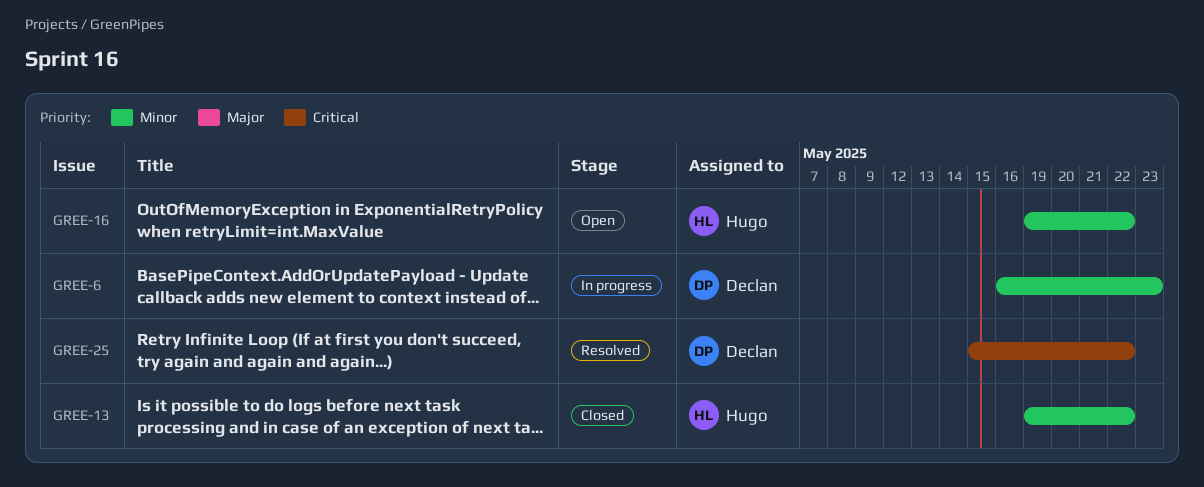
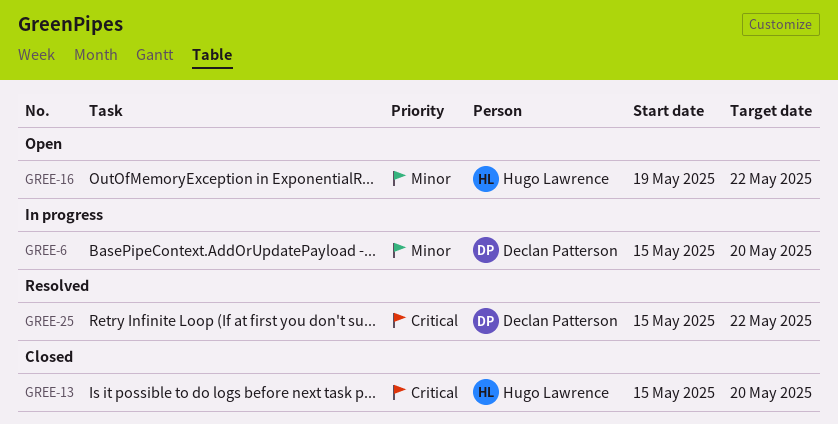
GREE-6, start: May 16 -> May 15
GREE-6, due: May 23 -> May 20
GREE-13, priority: Minor -> Critical
GREE-13, start: May 19 -> May 15
GREE-13, due: May 22 -> May 20

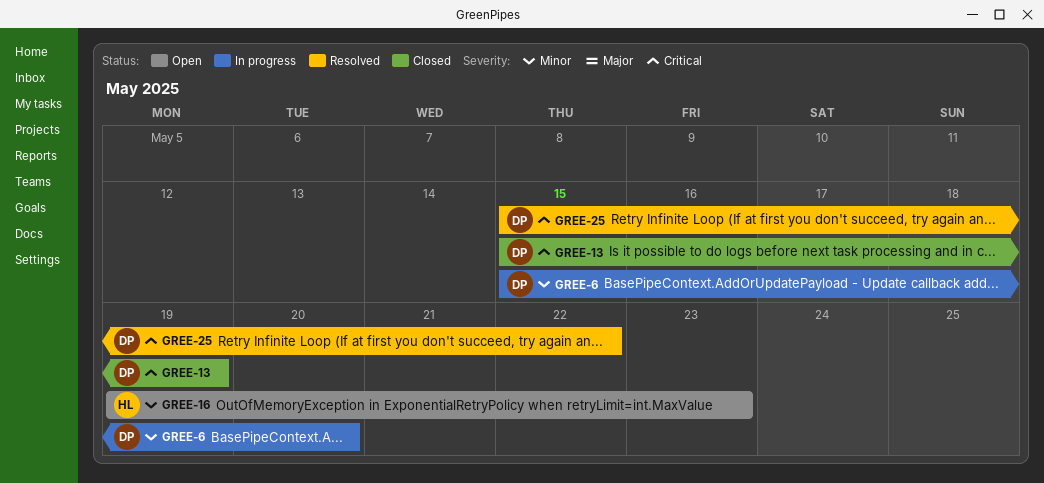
GREE-13, owner: Hugo Lawrence -> Declan Patterson
GREE-13, due: May 20 -> May 19
GREE-16, due: May 22 -> May 23

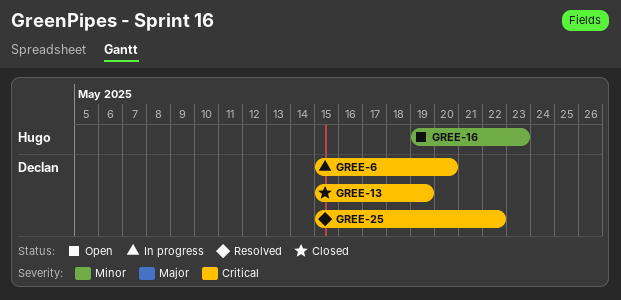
GREE-6, priority: Minor -> Critical

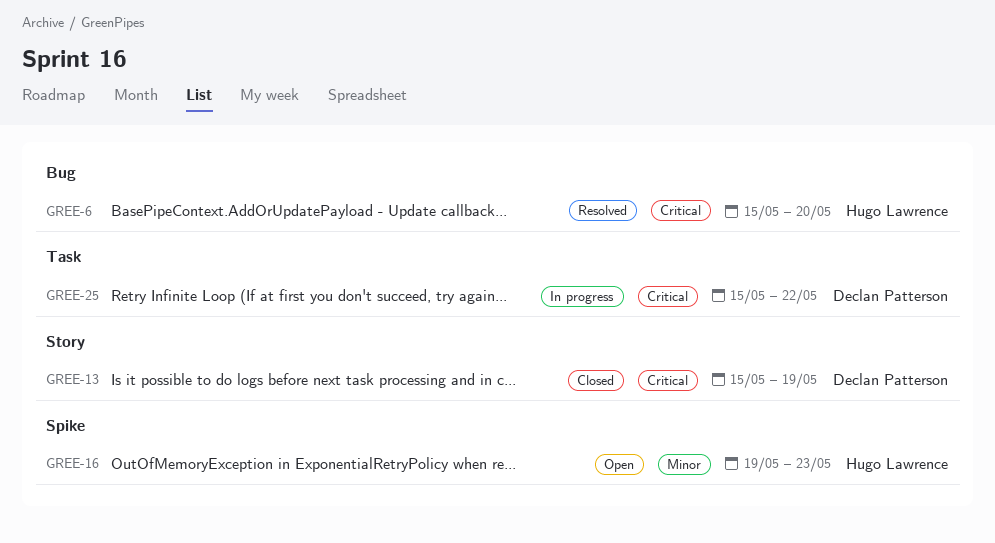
GREE-6, status: In progress -> Resolved
GREE-6, owner: Declan Patterson -> Hugo Lawrence
GREE-25, status: Resolved -> In progress

